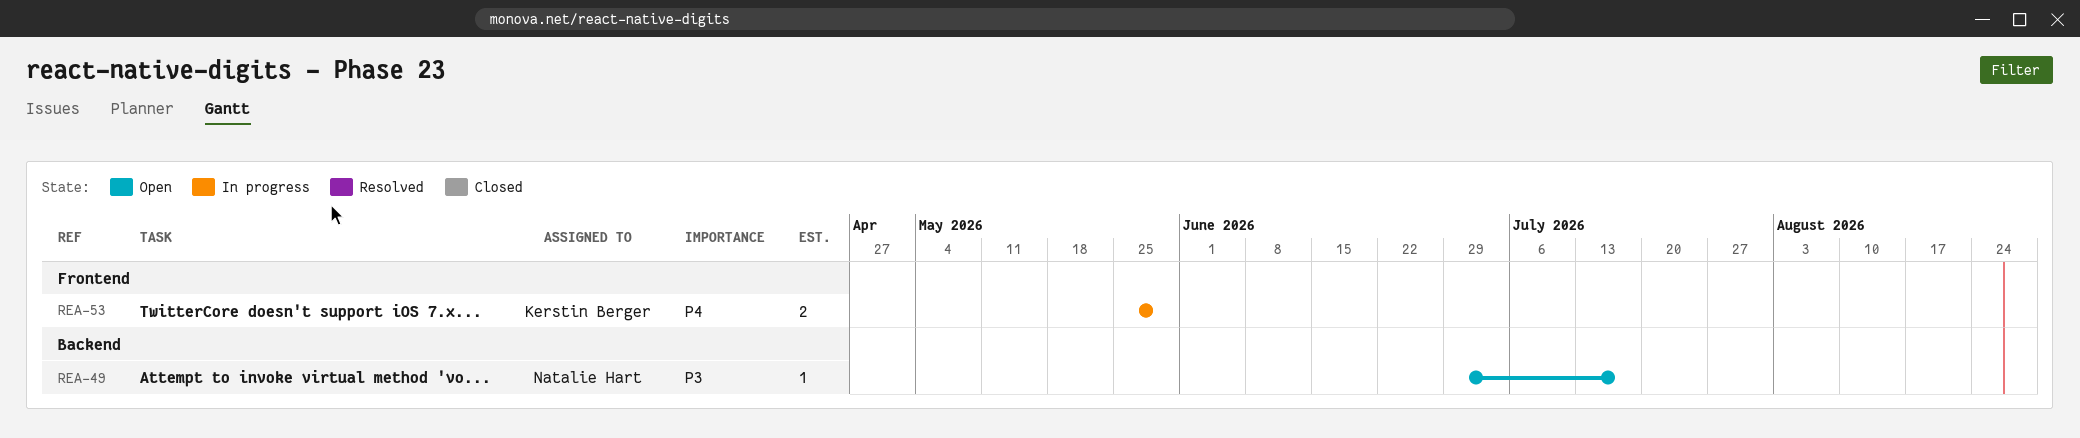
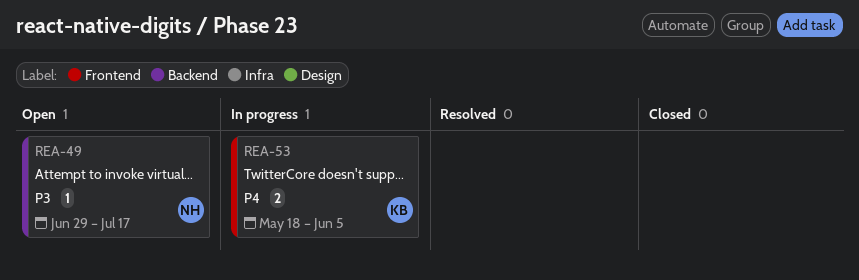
REA-53, start: May 25 -> May 18
REA-53, due: May 29 -> Jun 5

